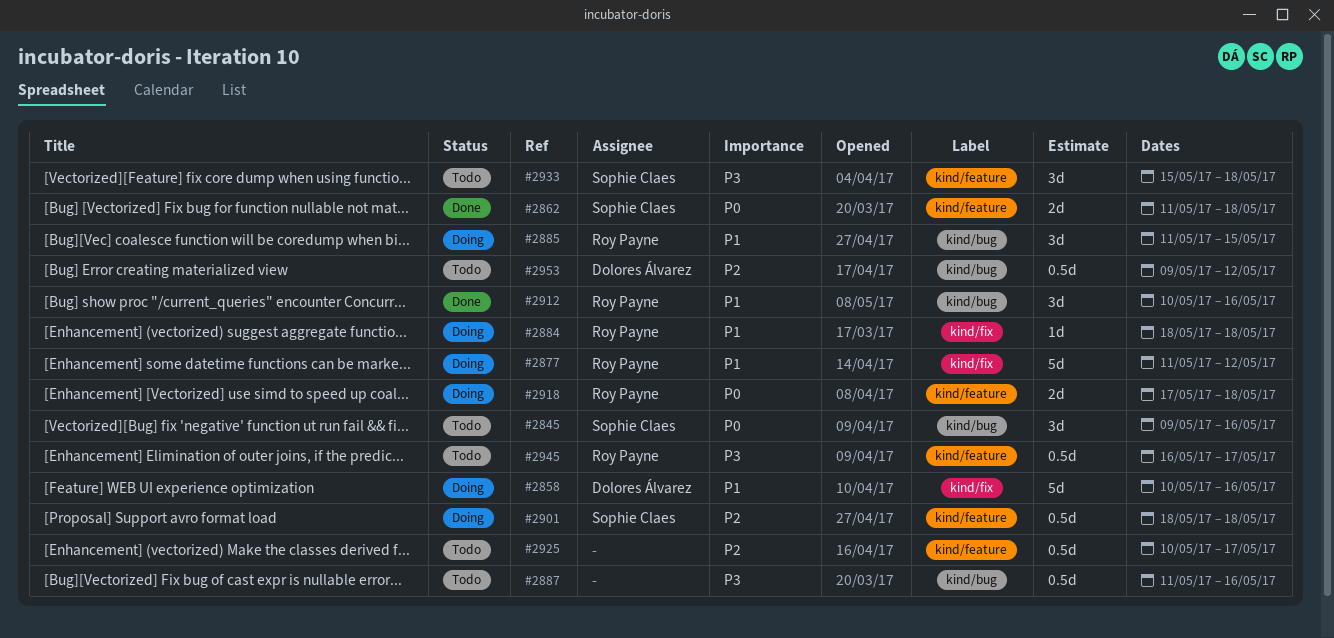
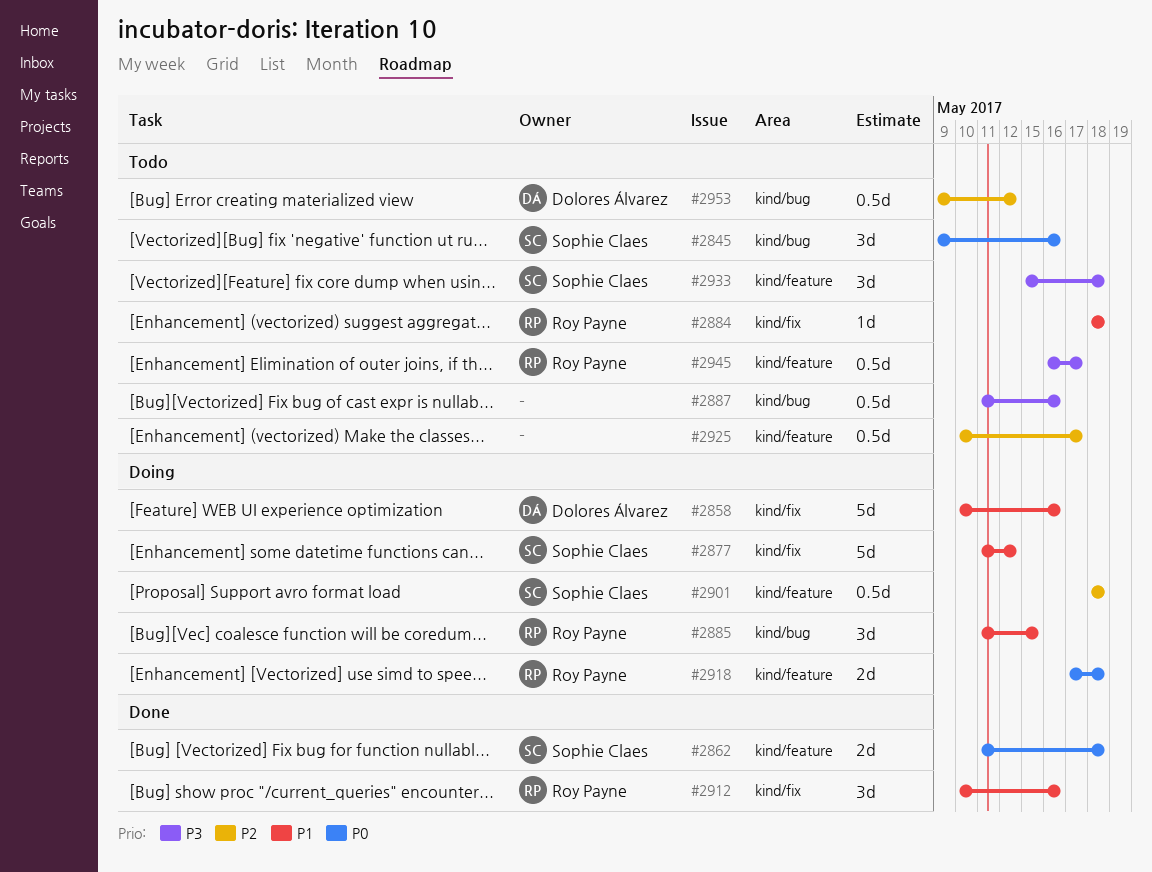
#2877, owner: Roy Payne -> Sophie Claes
#2884, status: Doing -> Todo
#2912, label: kind/bug -> kind/fix

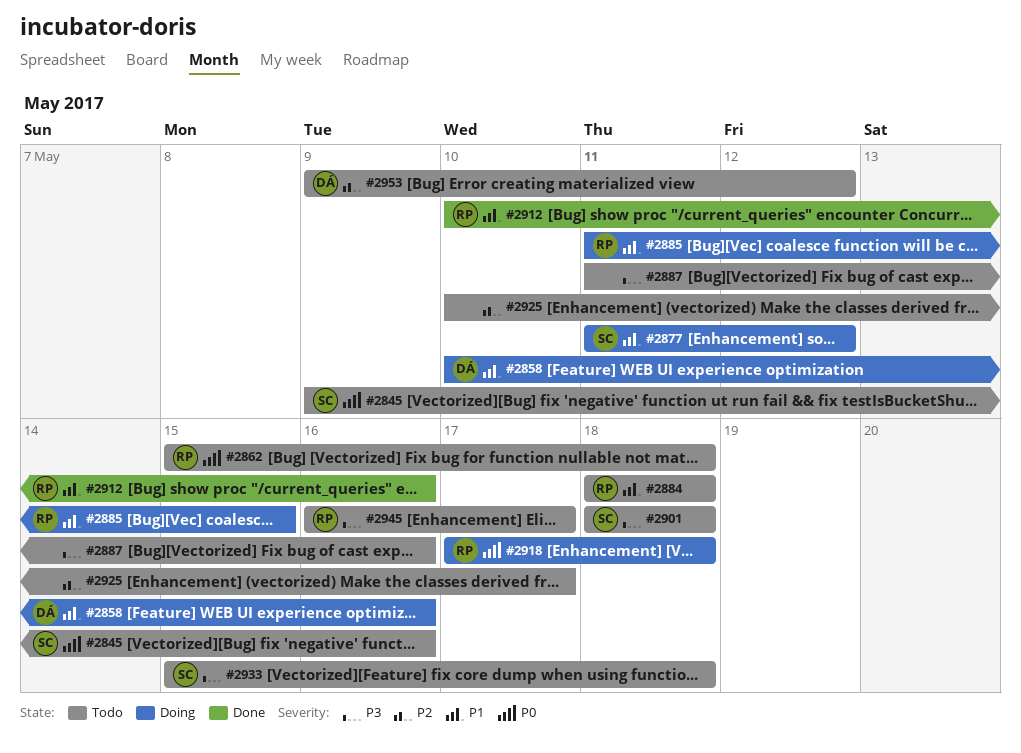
#2862, status: Done -> Todo
#2862, owner: Sophie Claes -> Roy Payne
#2862, start: May 11 -> May 15
#2901, status: Doing -> Todo
#2901, priority: P2 -> P3

